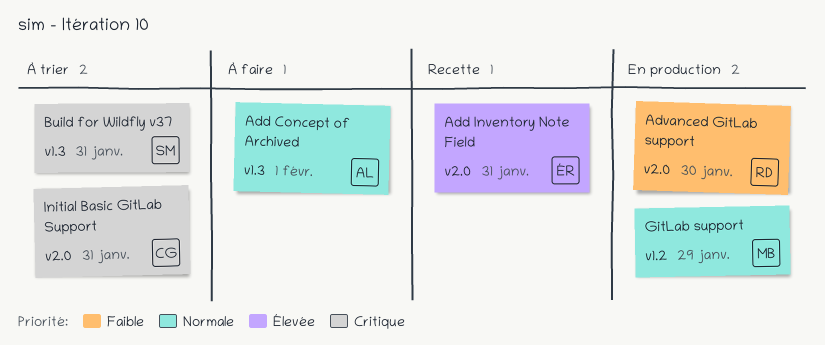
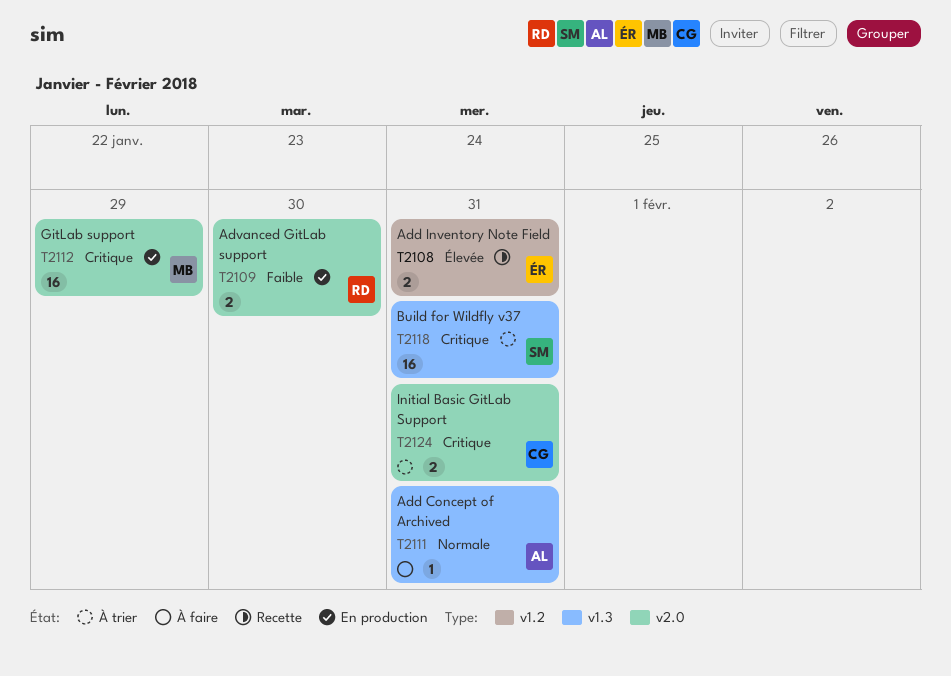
Add Concept of Archived, due: Feb 1 -> Jan 31
Add Inventory Note Field, label: v2.0 -> v1.2
GitLab support, priority: Normale -> Critique
GitLab support, label: v1.2 -> v2.0

